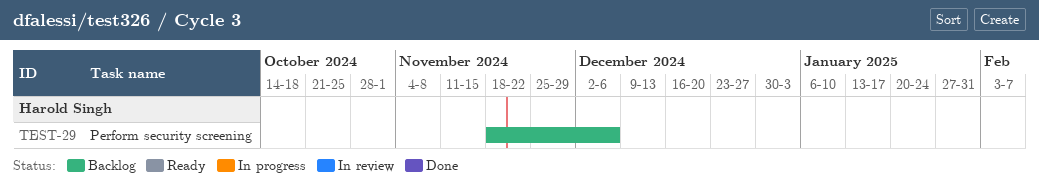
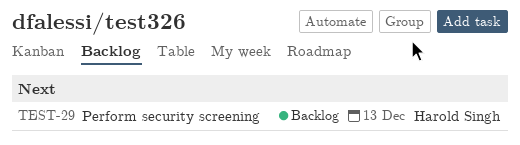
TEST-29, due: Dec 6 -> Dec 13

